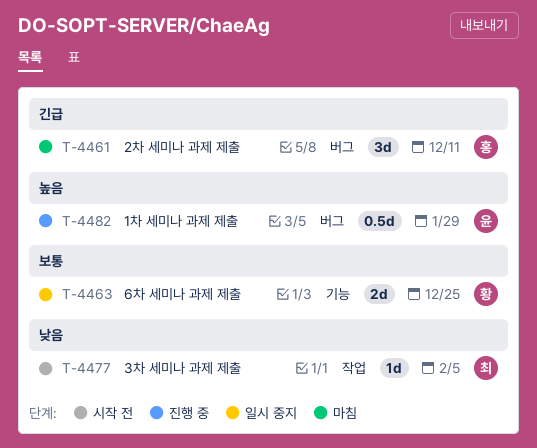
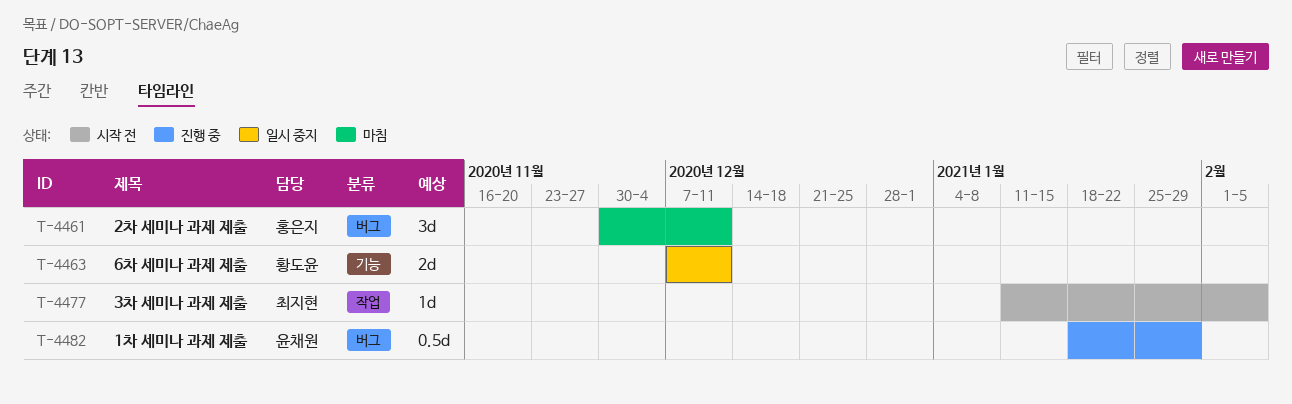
T-4463, due: Dec 25 -> Dec 11

